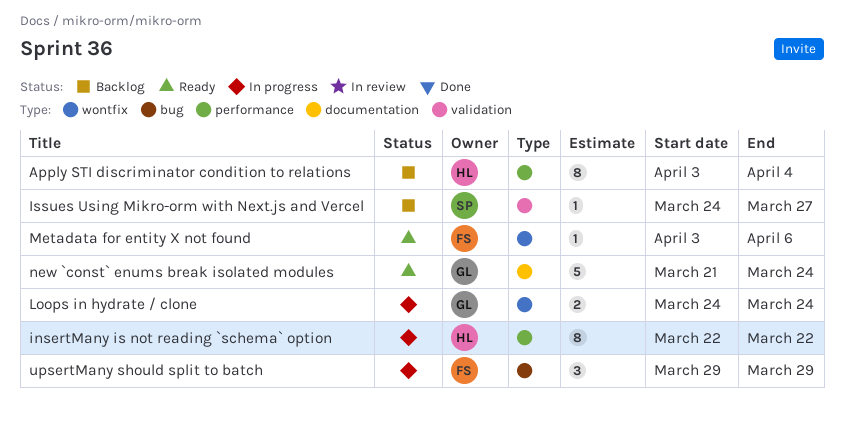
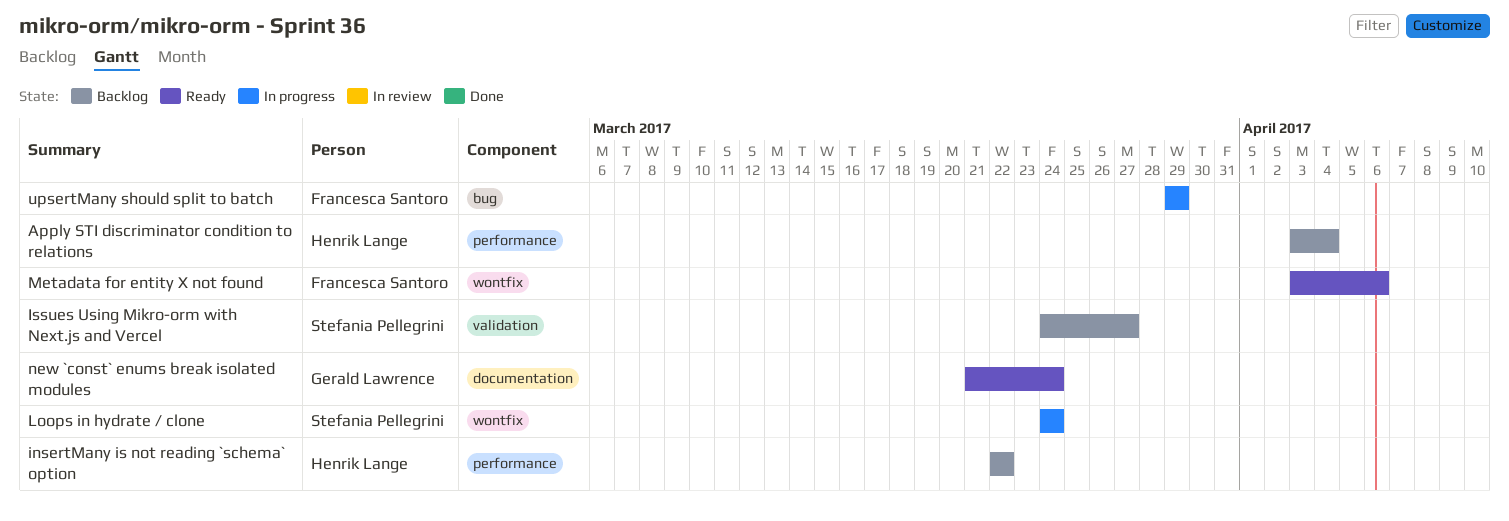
insertMany is not reading `schema` option, status: In progress -> Backlog
Loops in hydrate / clone, owner: Gerald Lawrence -> Stefania Pellegrini

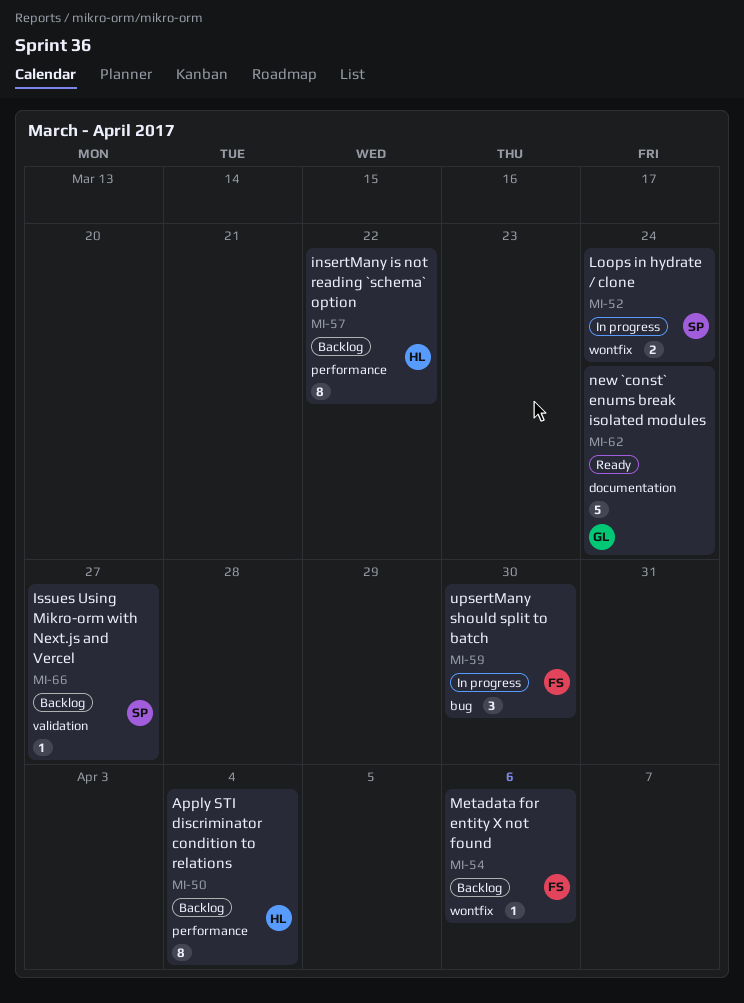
Metadata for entity X not found, status: Ready -> Backlog
upsertMany should split to batch, due: Mar 29 -> Mar 30

